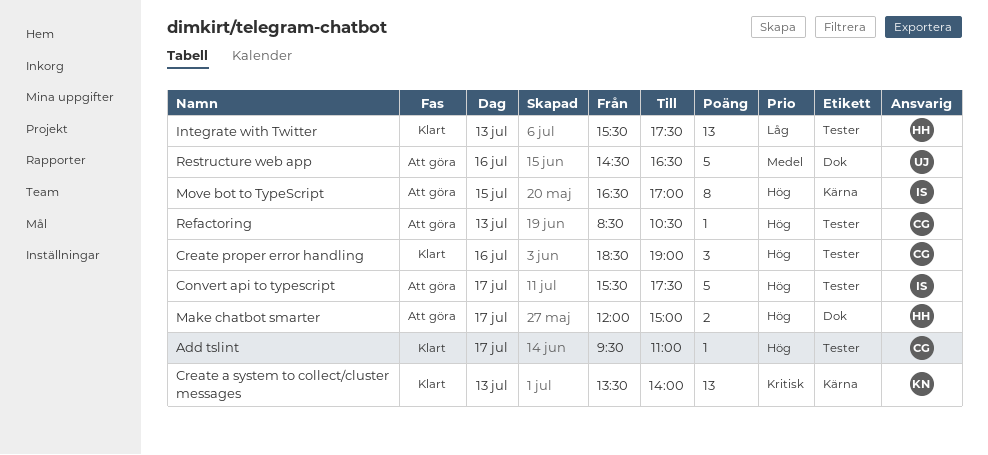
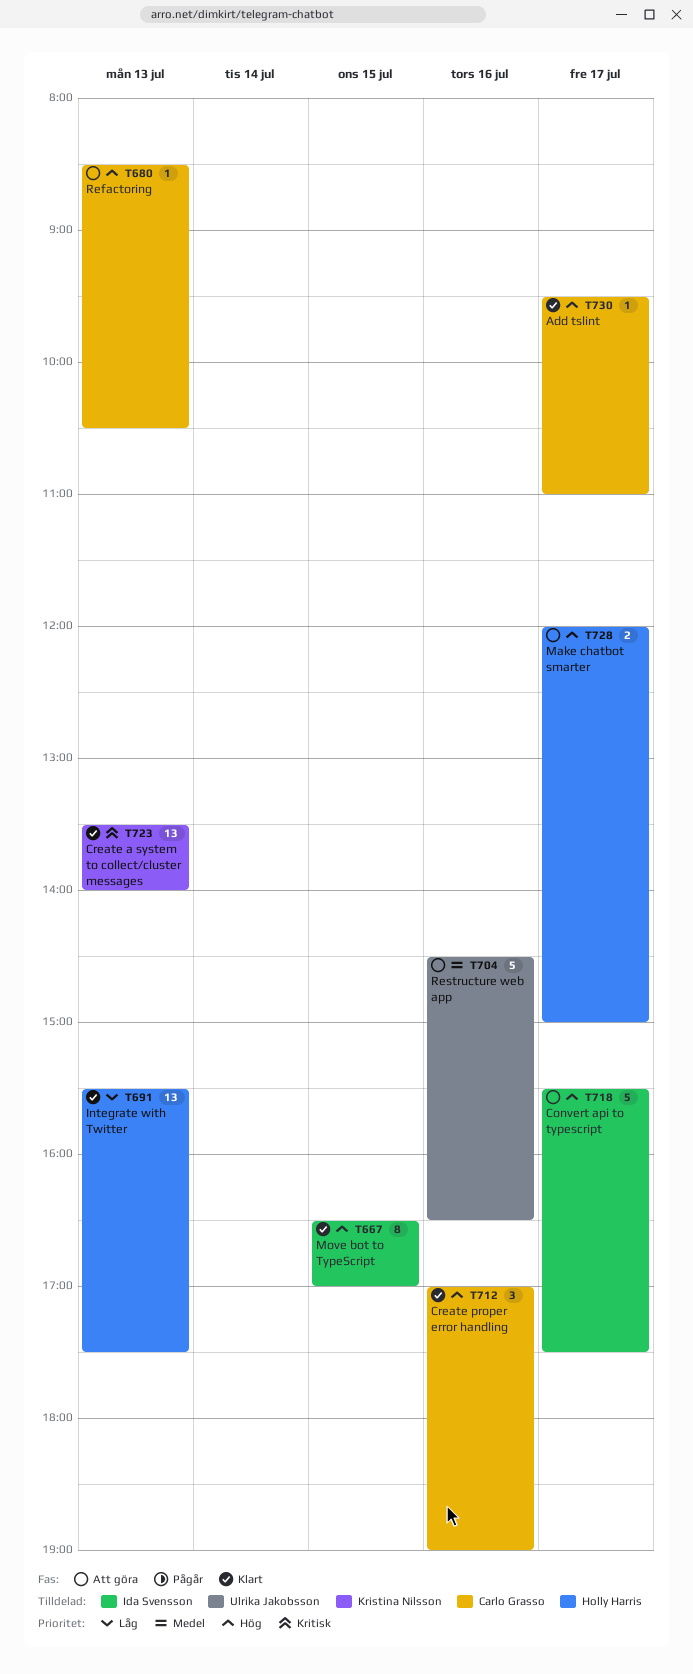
Create proper error handling, begins: 18:30 -> 17:00
Move bot to TypeScript, status: Att göra -> Klart

